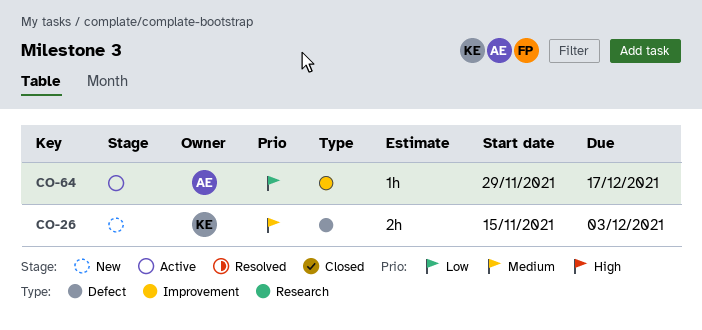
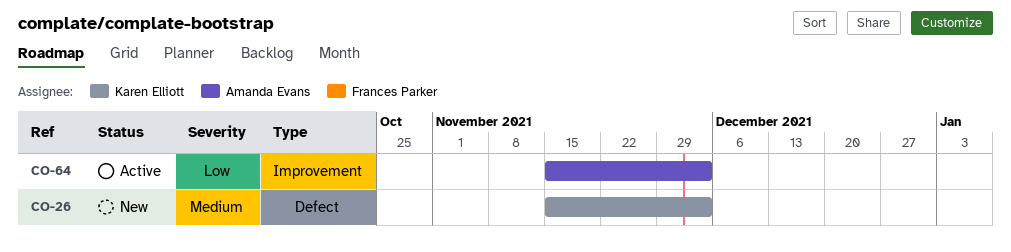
CO-64, start: Nov 29 -> Nov 15
CO-64, due: Dec 17 -> Dec 3

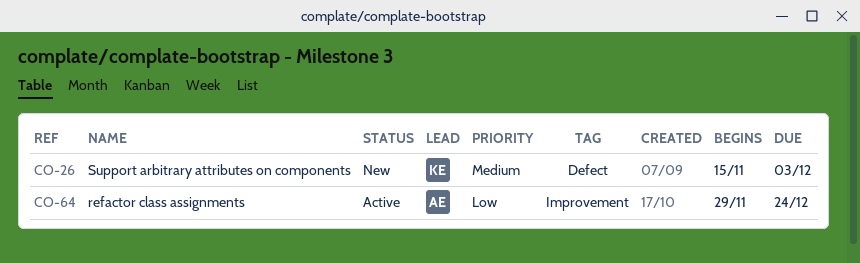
CO-64, start: Nov 15 -> Nov 29
CO-64, due: Dec 3 -> Dec 24

